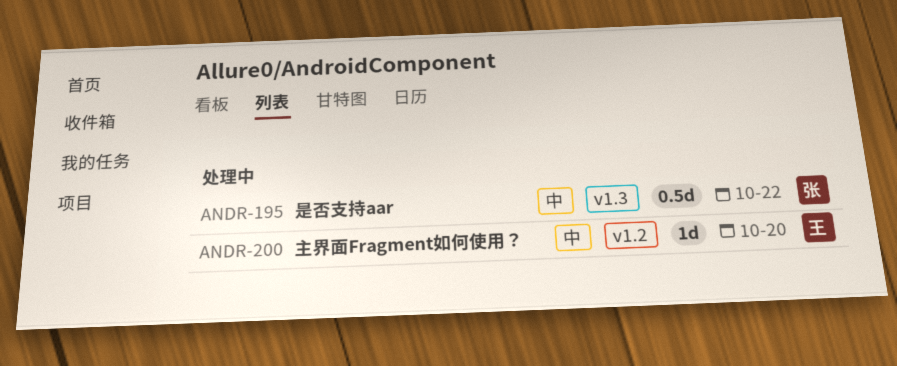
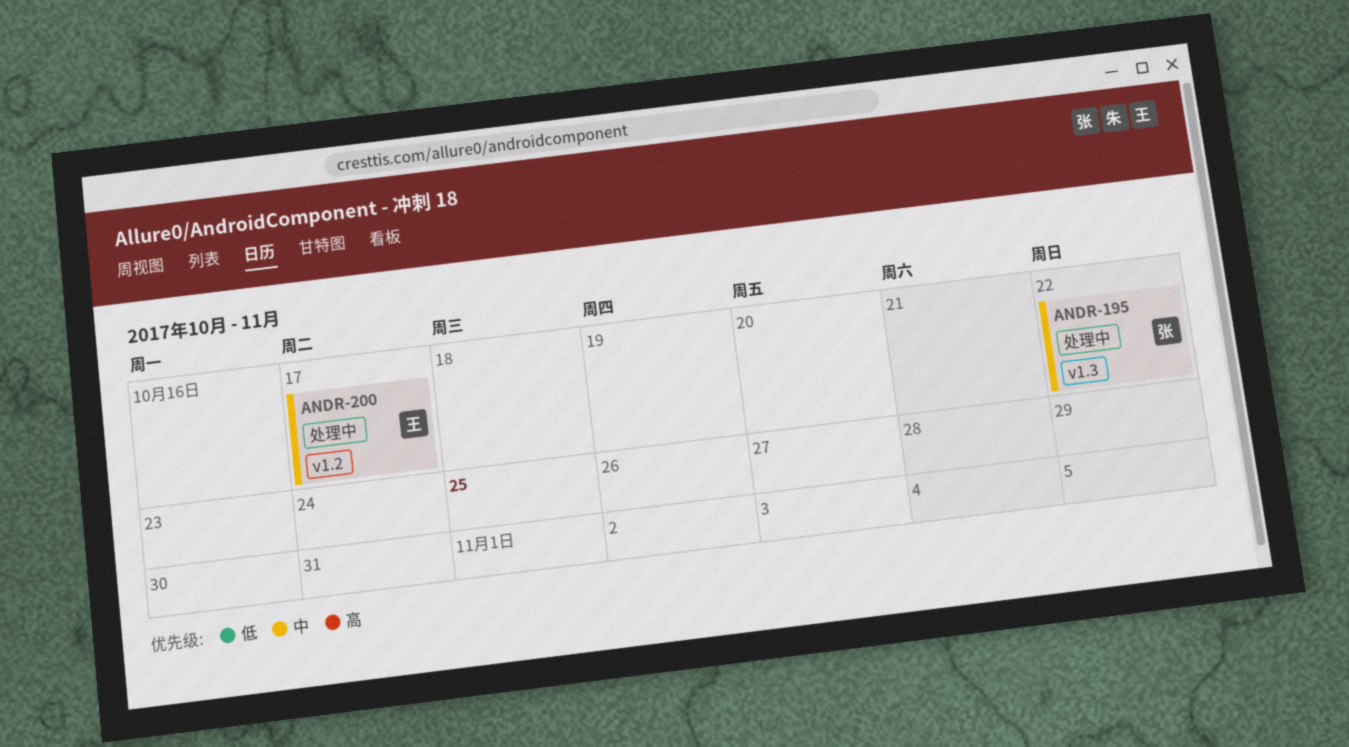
ANDR-200, due: Oct 20 -> Oct 17

